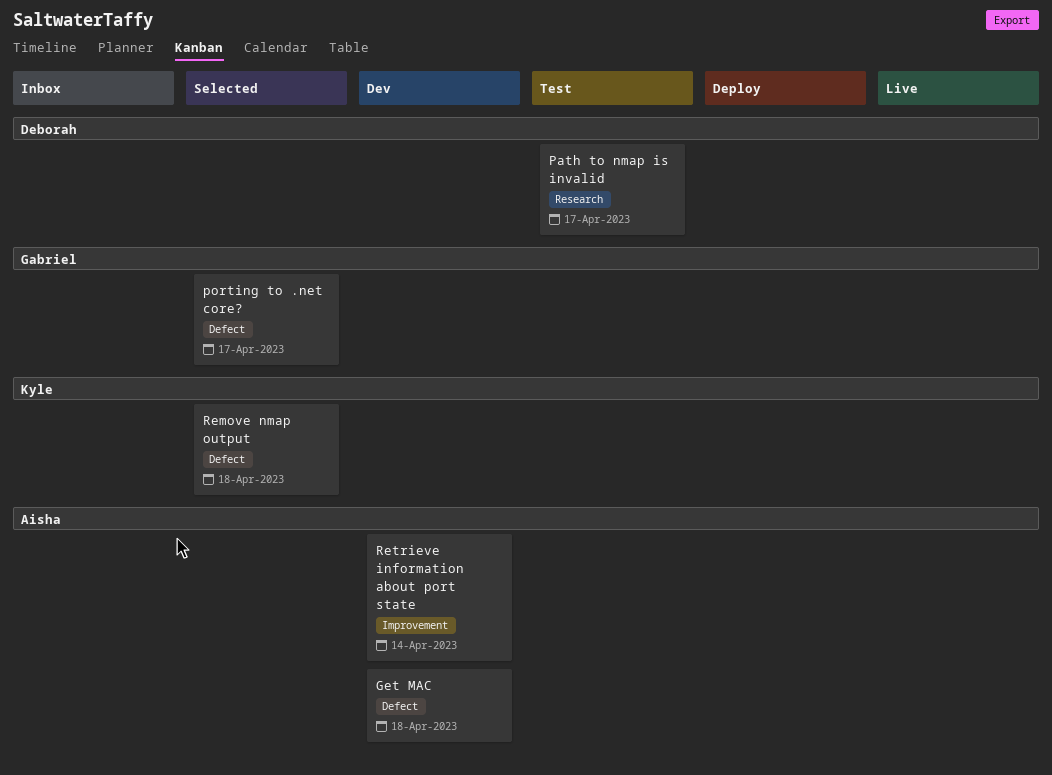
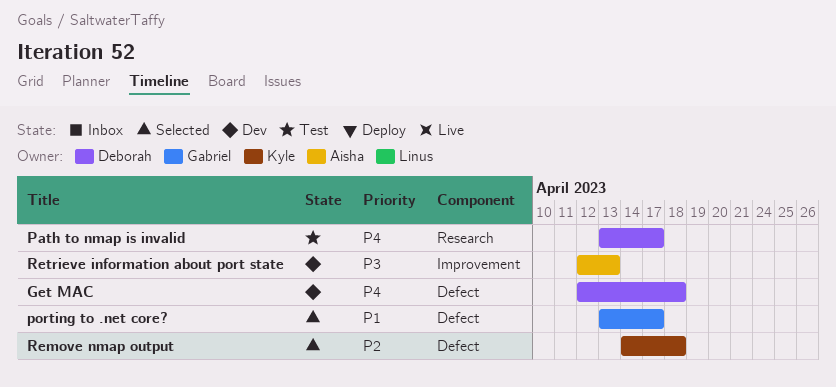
Get MAC, owner: Aisha -> Deborah
Retrieve information about port state, due: Apr 14 -> Apr 13

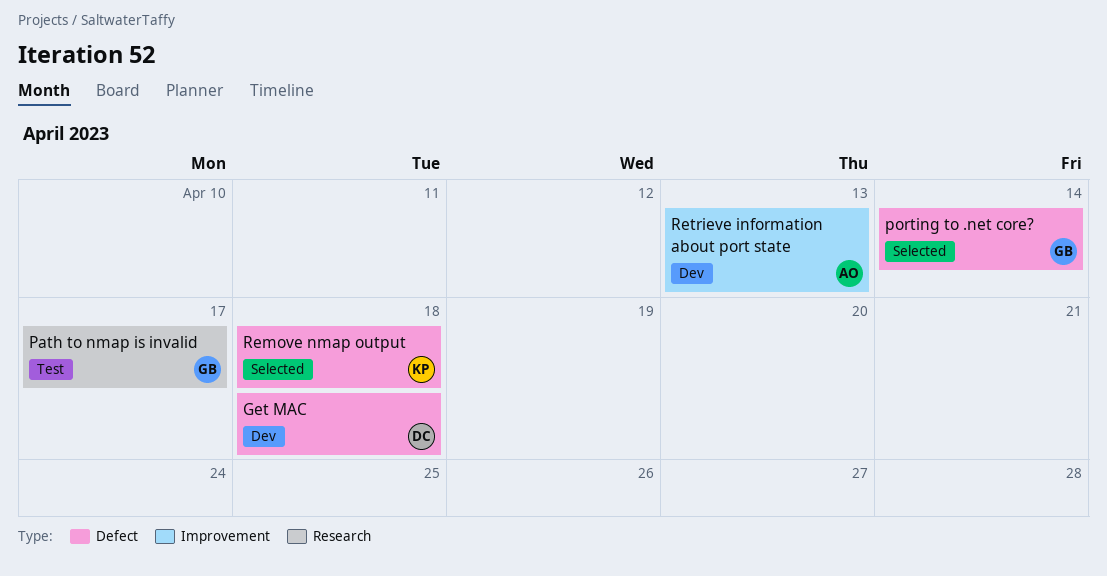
Path to nmap is invalid, owner: Deborah -> Gabriel
porting to .net core?, due: Apr 17 -> Apr 14

